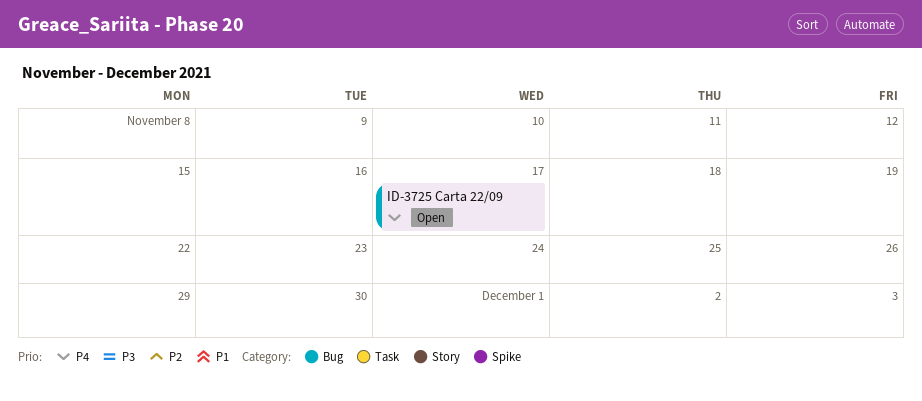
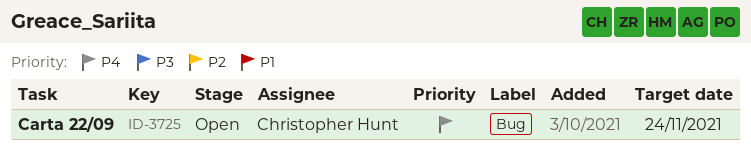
ID-3725, due: Nov 17 -> Nov 24

